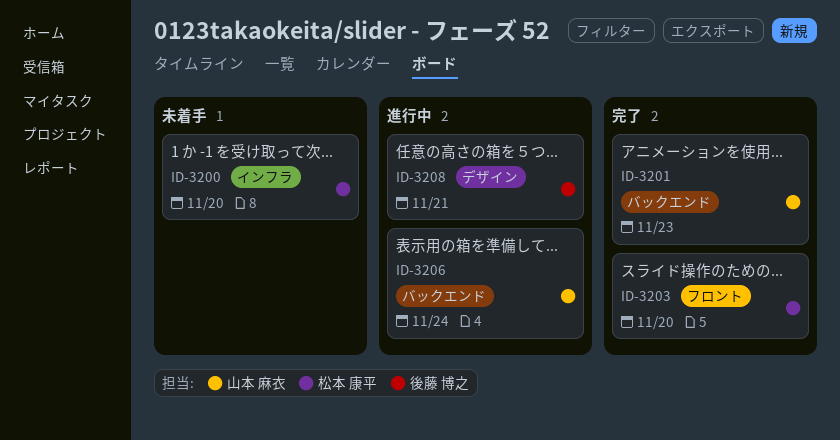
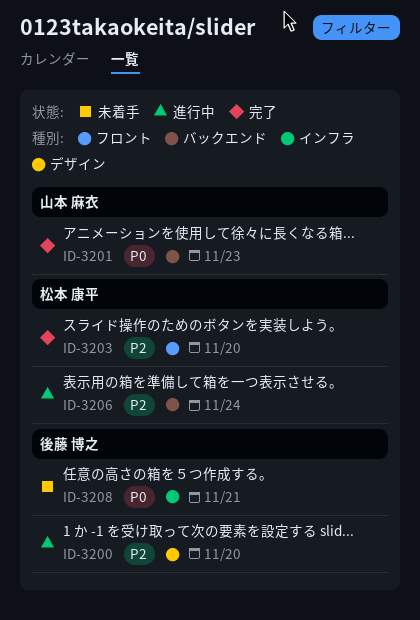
ID-3200, status: 未着手 -> 進行中
ID-3200, owner: 松本 康平 -> 後藤 博之
ID-3200, label: インフラ -> デザイン
ID-3206, owner: 山本 麻衣 -> 松本 康平
ID-3208, status: 進行中 -> 未着手
ID-3208, label: デザイン -> インフラ

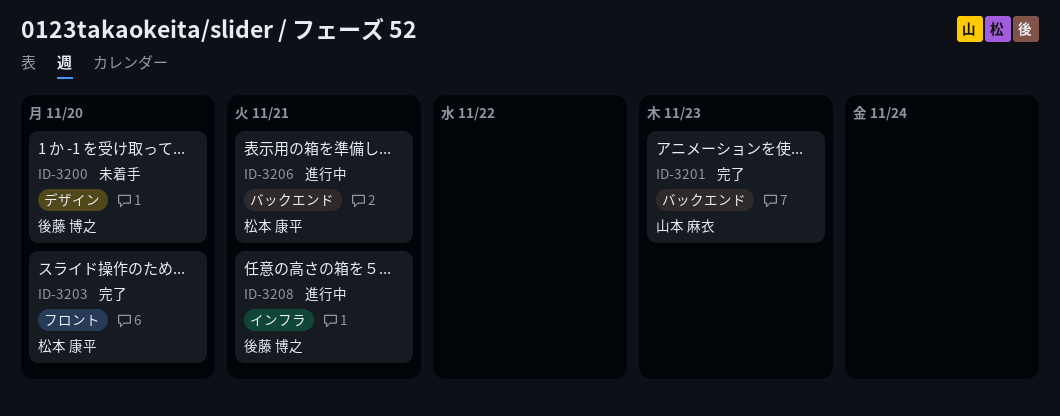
ID-3200, status: 進行中 -> 未着手
ID-3206, due: Nov 24 -> Nov 21
ID-3208, status: 未着手 -> 進行中

